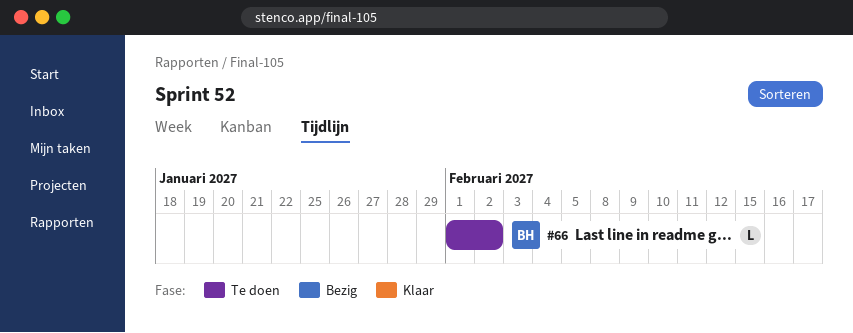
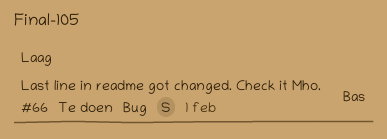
#66, estimate: L -> S
#66, due: Feb 2 -> Feb 1

